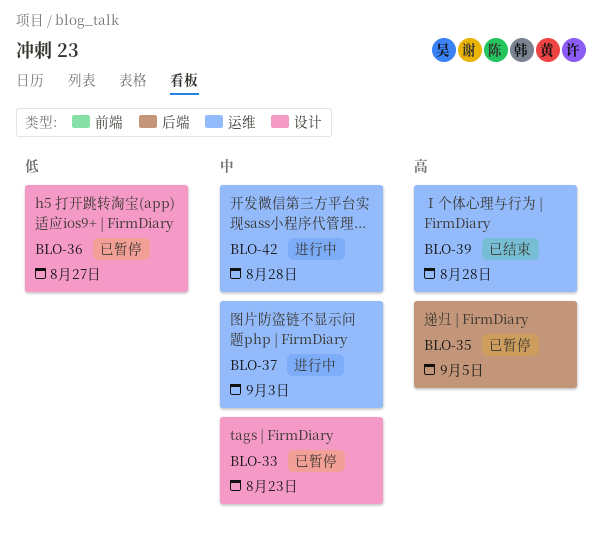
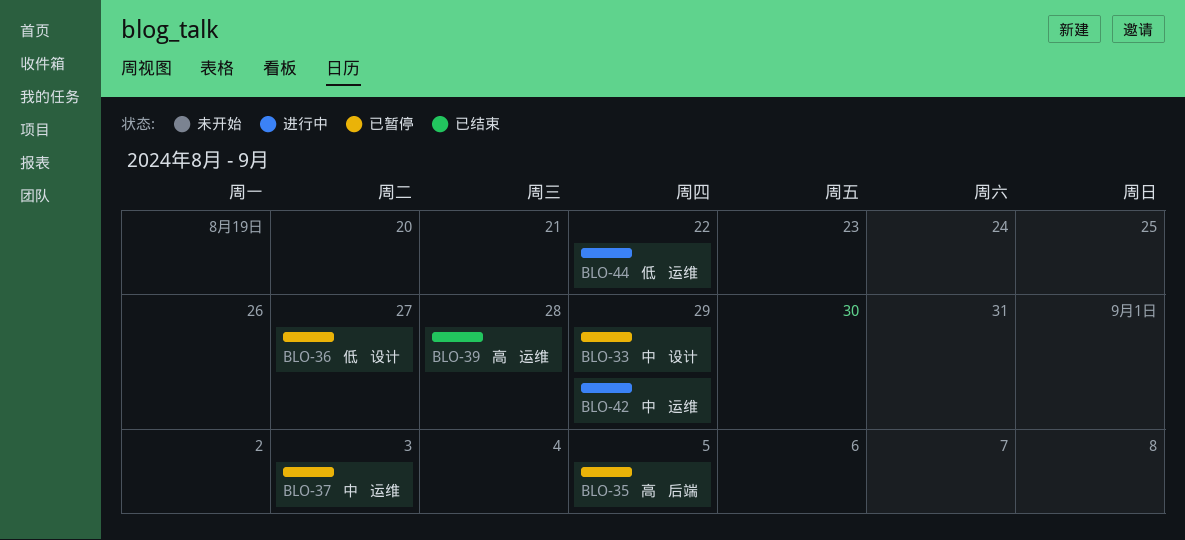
BLO-33, due: Aug 23 -> Aug 29
BLO-37, status: 进行中 -> 已暂停
BLO-42, due: Aug 28 -> Aug 29
BLO-44: none -> present

